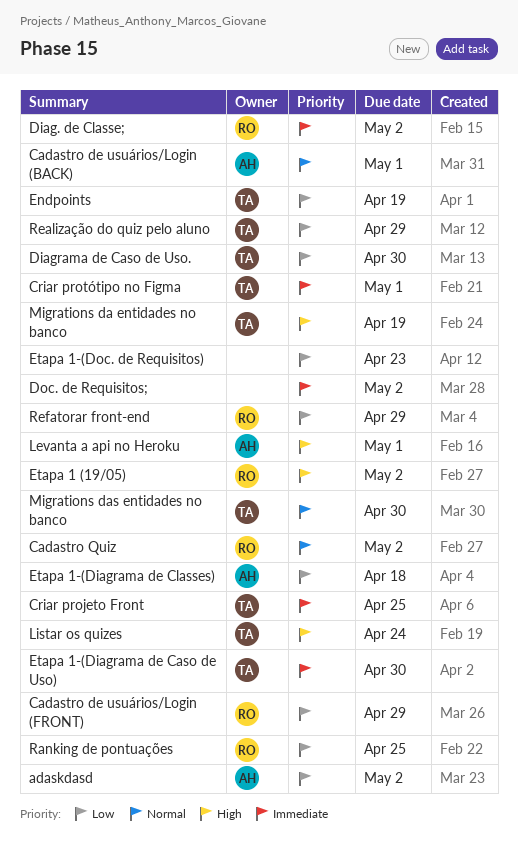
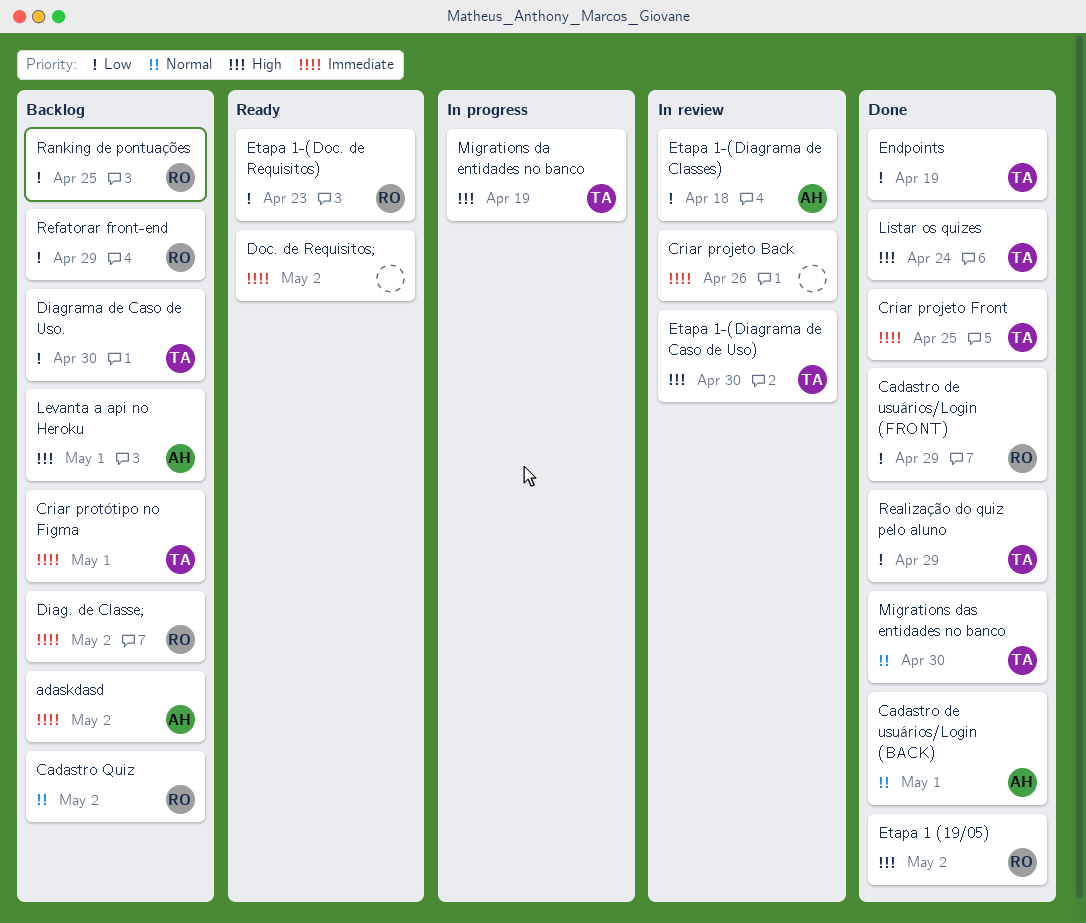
adaskdasd, priority: Low -> Immediate
Criar projeto Back: none -> present
Etapa 1-(Diagrama de Caso de Uso), priority: Immediate -> High
Etapa 1-(Doc. de Requisitos), owner: none -> RO

